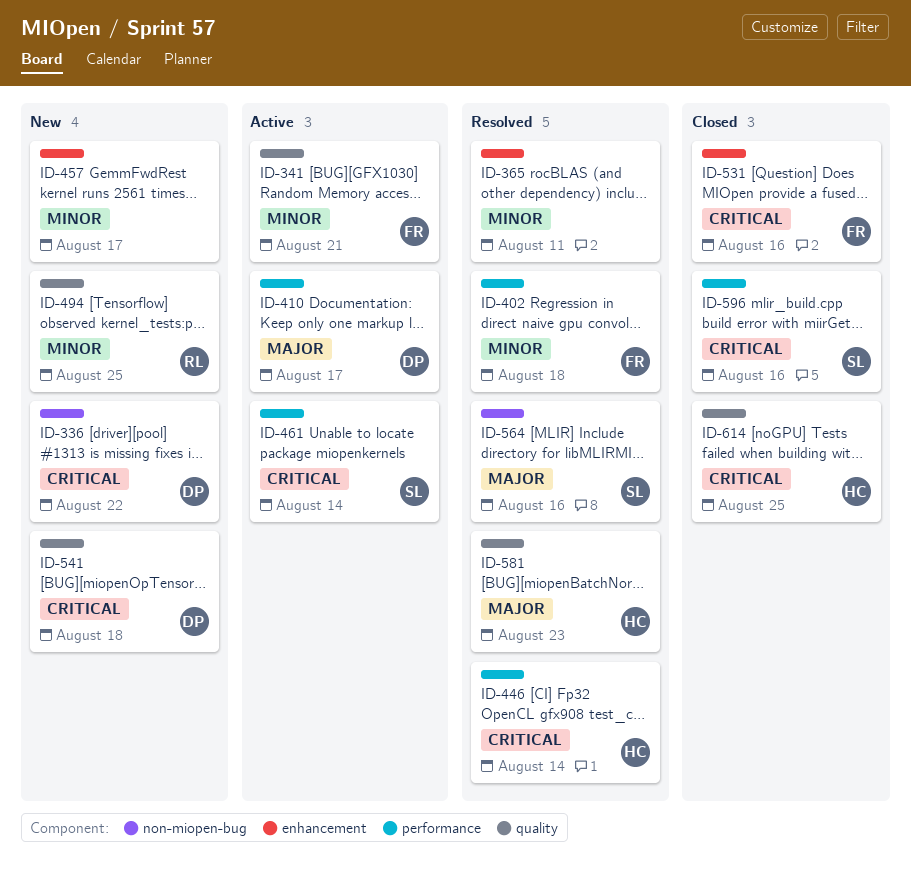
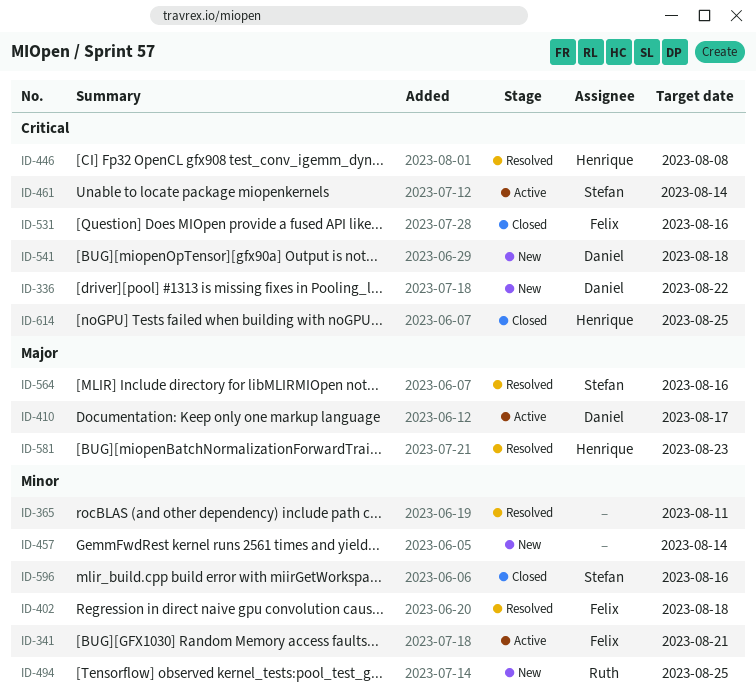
ID-446, due: Aug 14 -> Aug 8
ID-457, due: Aug 17 -> Aug 14
ID-596, priority: Critical -> Minor

